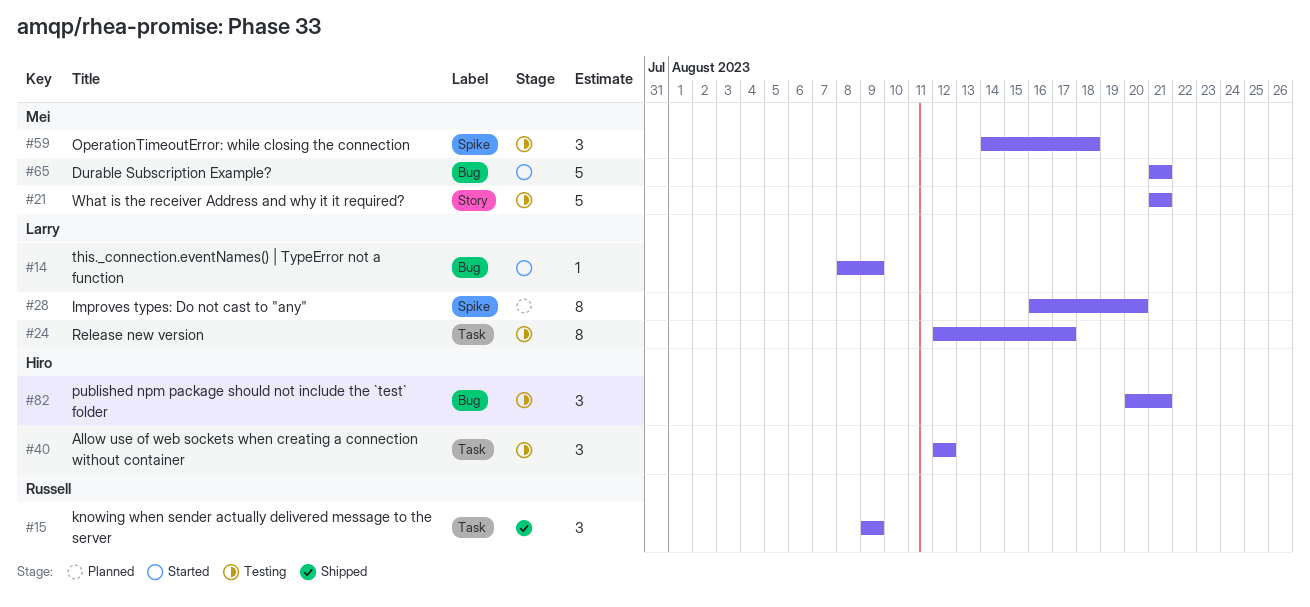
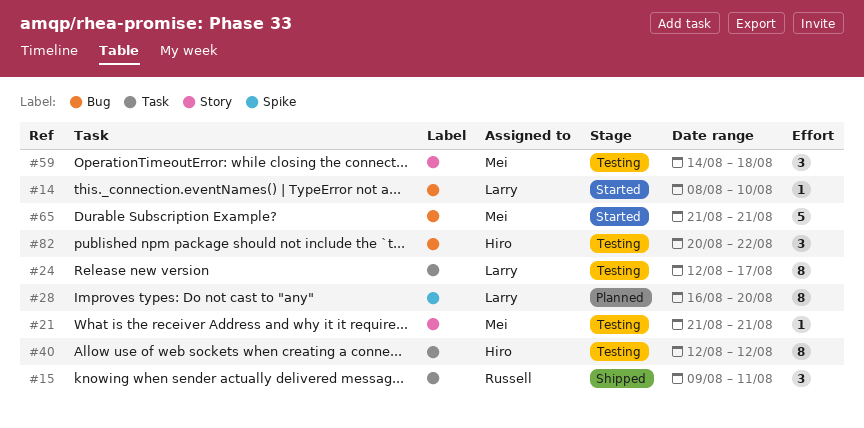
#14, due: Aug 9 -> Aug 10
#15, due: Aug 9 -> Aug 11
#21, estimate: 5 -> 1
#40, estimate: 3 -> 8
#59, label: Spike -> Story
#82, due: Aug 21 -> Aug 22

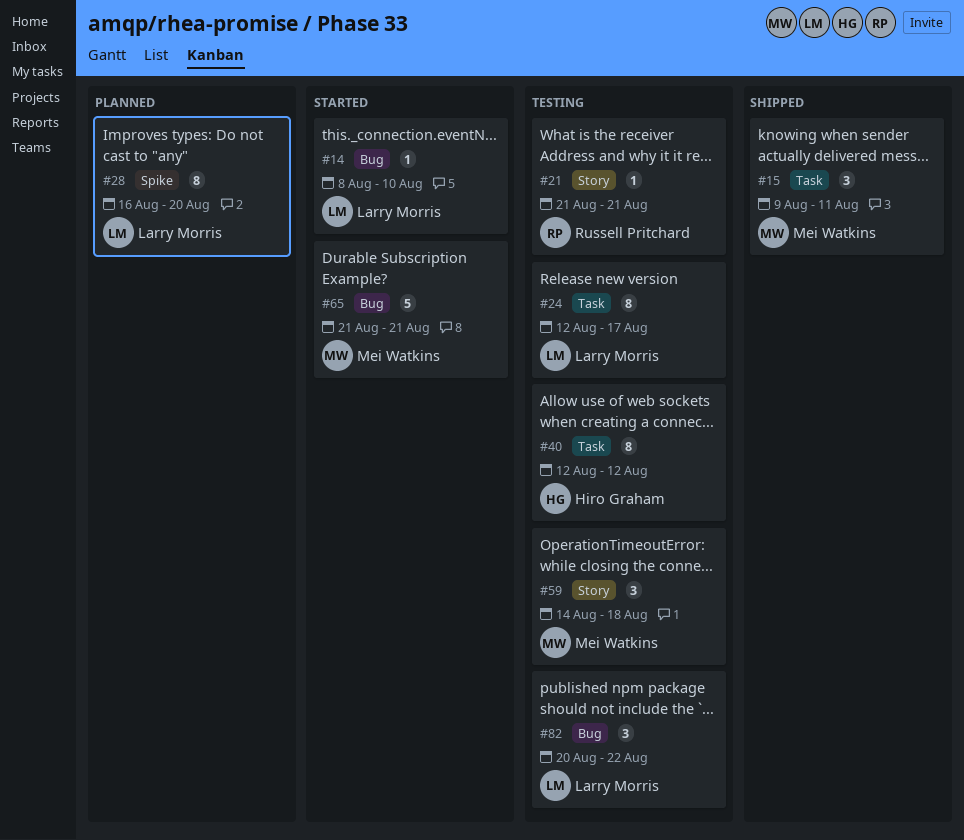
#15, owner: Russell Pritchard -> Mei Watkins
#21, owner: Mei Watkins -> Russell Pritchard
#82, owner: Hiro Graham -> Larry Morris

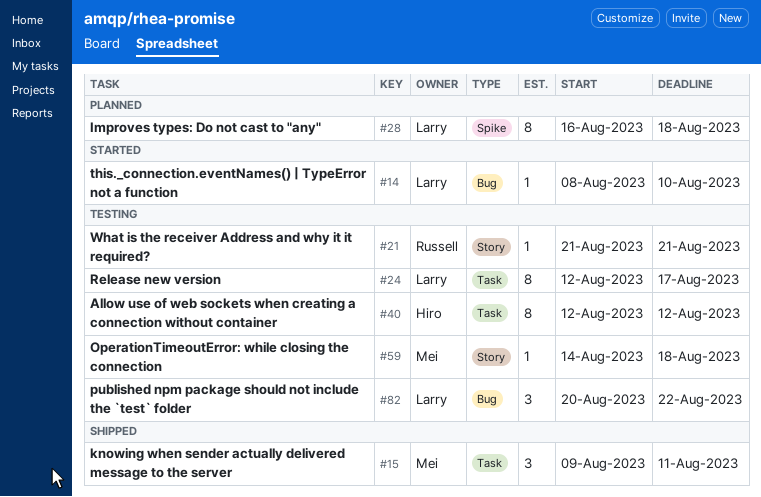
#28, due: Aug 20 -> Aug 18
#59, estimate: 3 -> 1
#65: present -> none

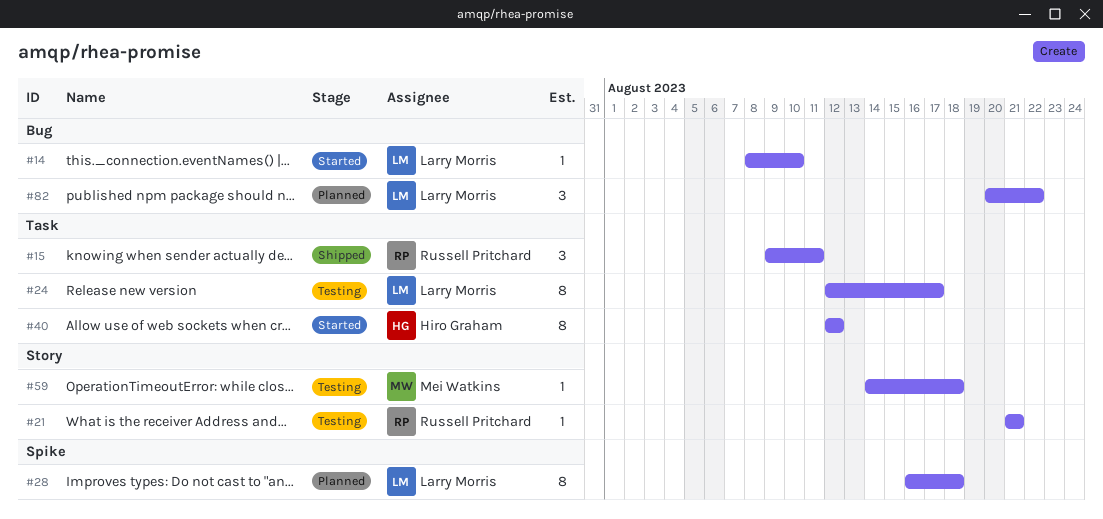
#15, owner: Mei Watkins -> Russell Pritchard
#40, status: Testing -> Started
#82, status: Testing -> Planned

